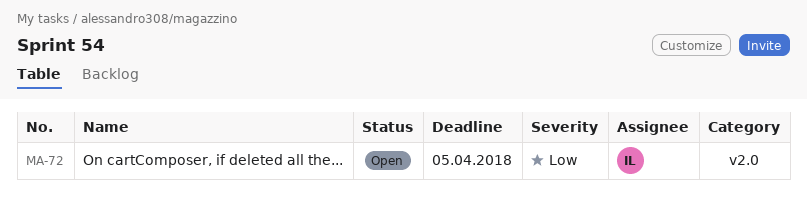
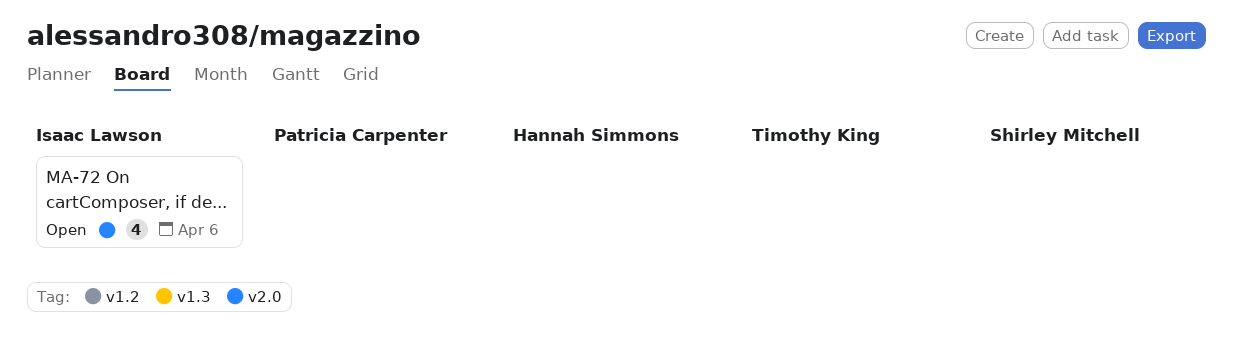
MA-72, due: Apr 5 -> Apr 6

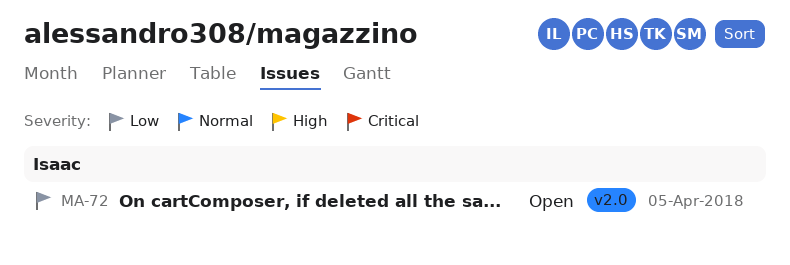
MA-72, due: Apr 6 -> Apr 5

